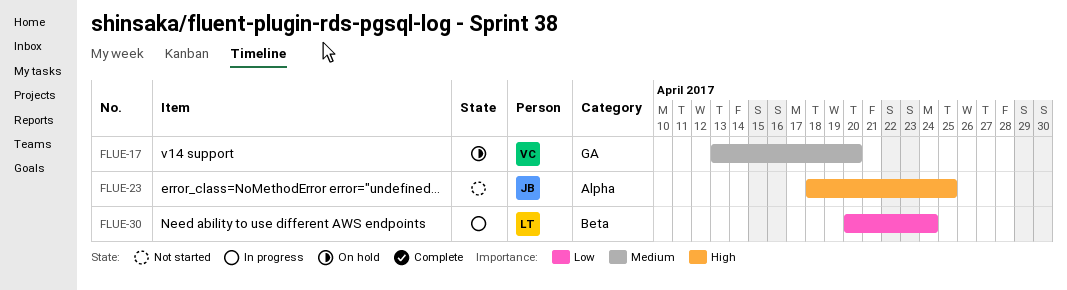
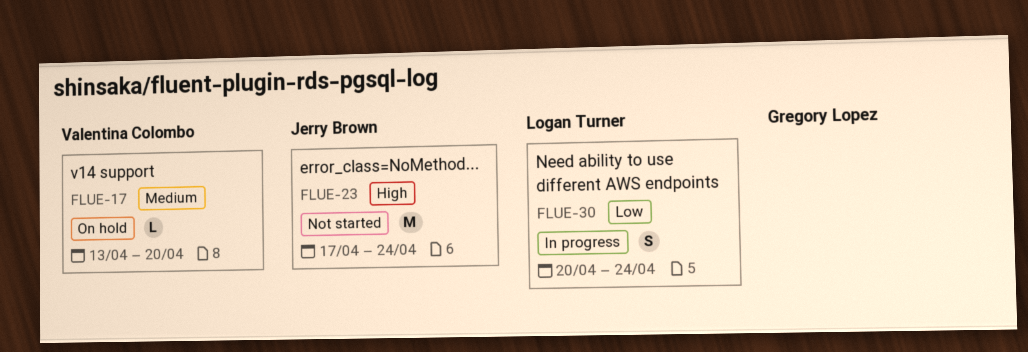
FLUE-23, start: Apr 18 -> Apr 17
FLUE-23, due: Apr 25 -> Apr 24

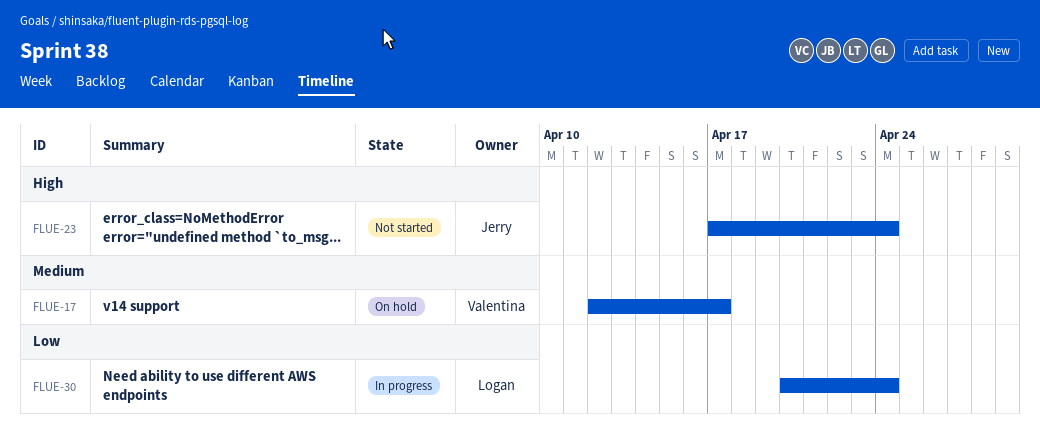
FLUE-17, start: Apr 13 -> Apr 12
FLUE-17, due: Apr 20 -> Apr 17

